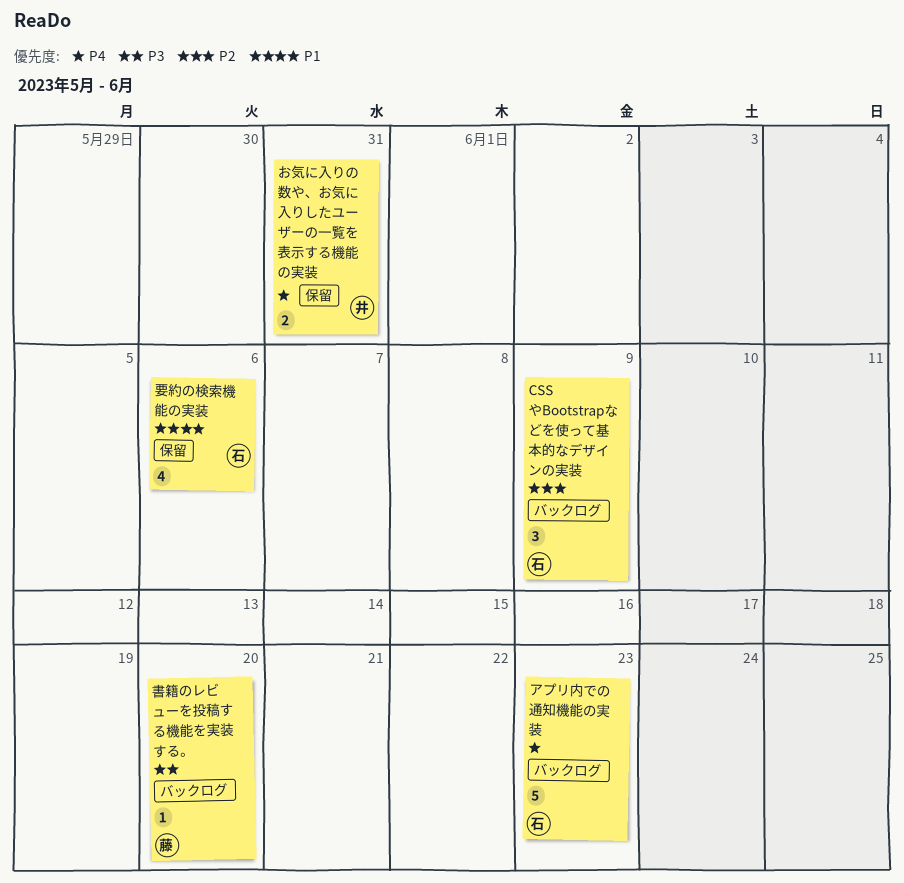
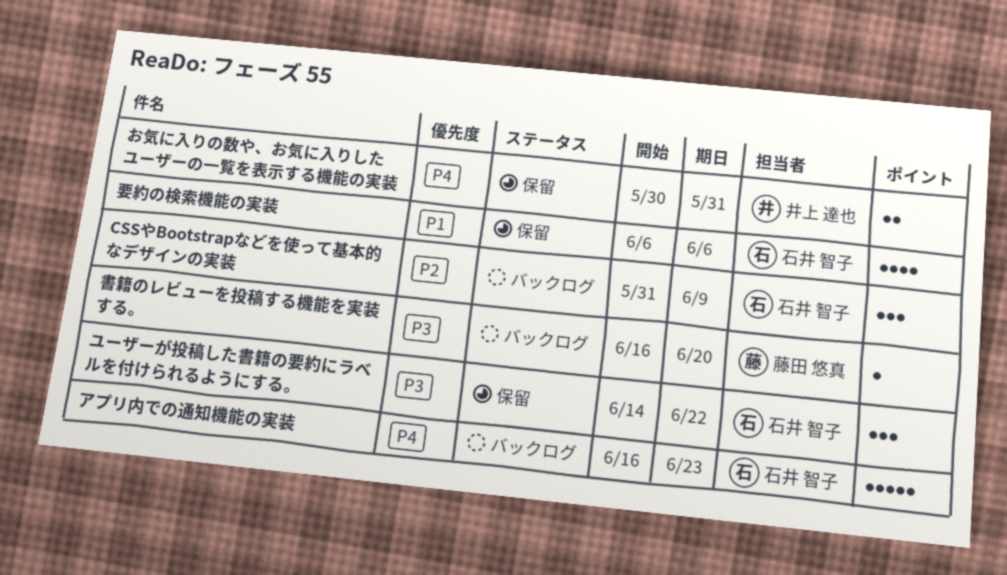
ユーザーが投稿した書籍の要約にラベルを付けられるようにする。: none -> present

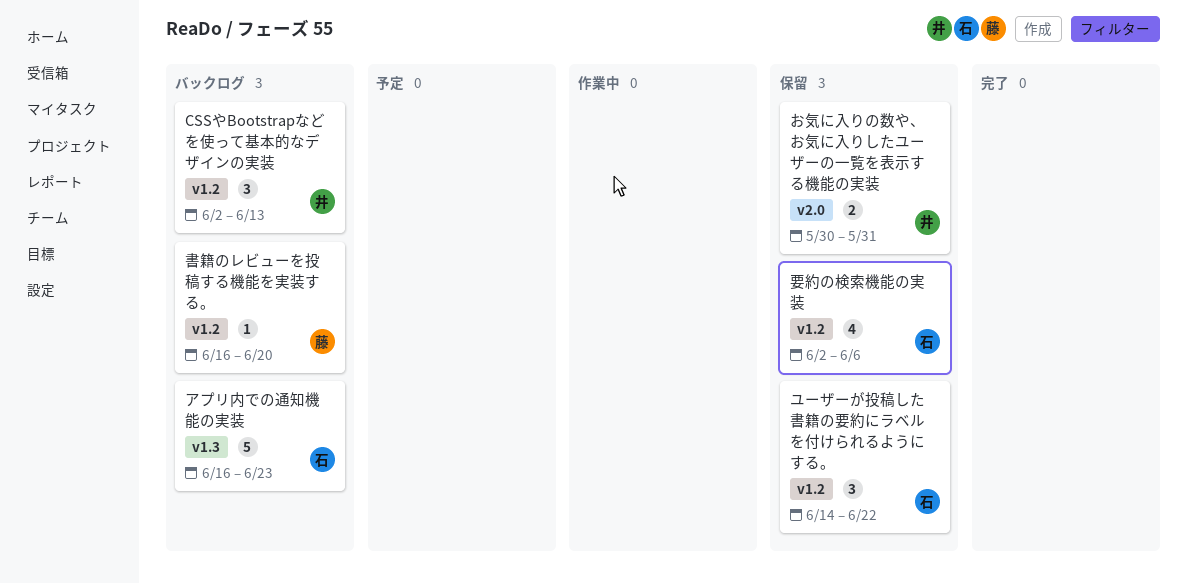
CSSやBootstrapなどを使って基本的なデザインの実装, owner: 石井 智子 -> 井上 達也
CSSやBootstrapなどを使って基本的なデザインの実装, start: May 31 -> Jun 2
CSSやBootstrapなどを使って基本的なデザインの実装, due: Jun 9 -> Jun 13
要約の検索機能の実装, start: Jun 6 -> Jun 2

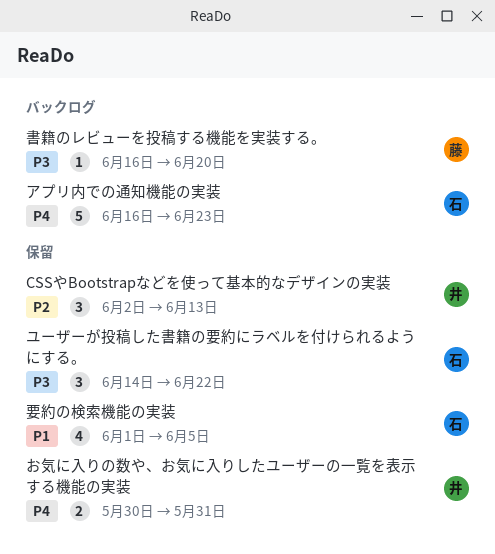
CSSやBootstrapなどを使って基本的なデザインの実装, status: バックログ -> 保留
要約の検索機能の実装, start: Jun 2 -> Jun 1
要約の検索機能の実装, due: Jun 6 -> Jun 5

